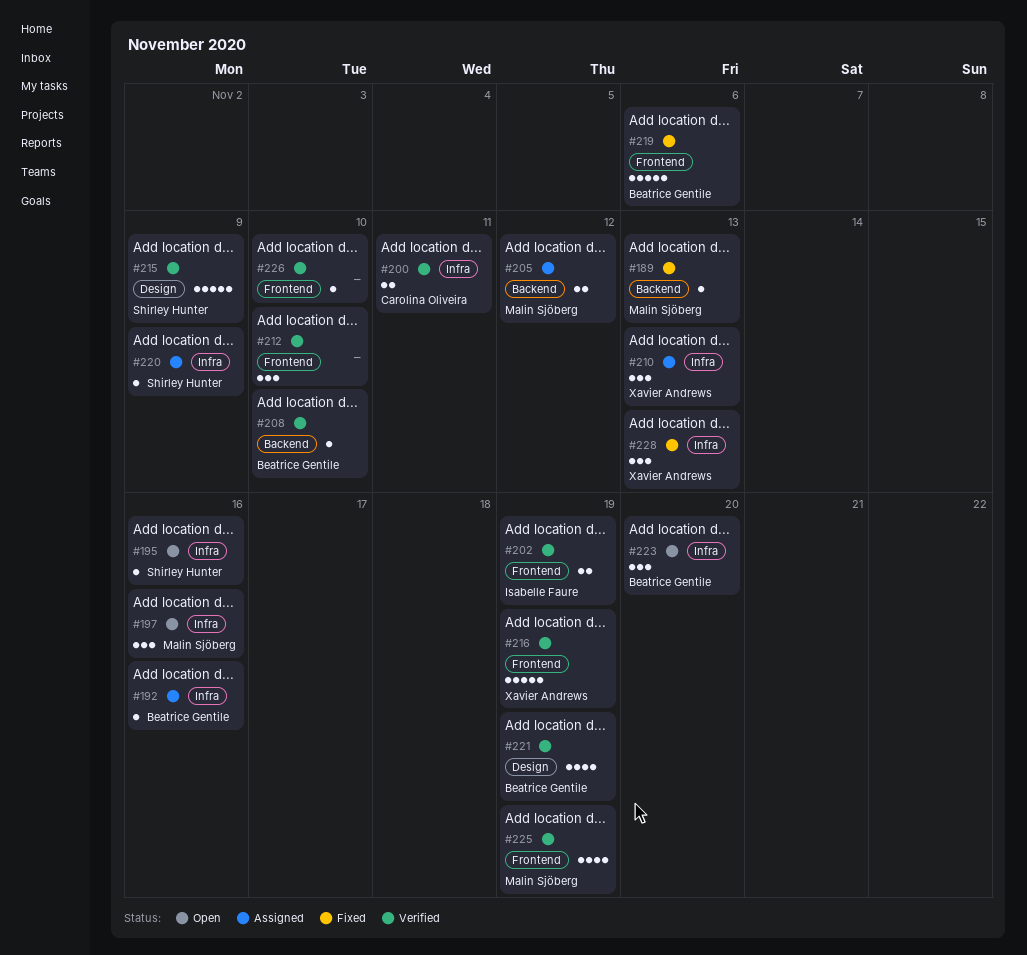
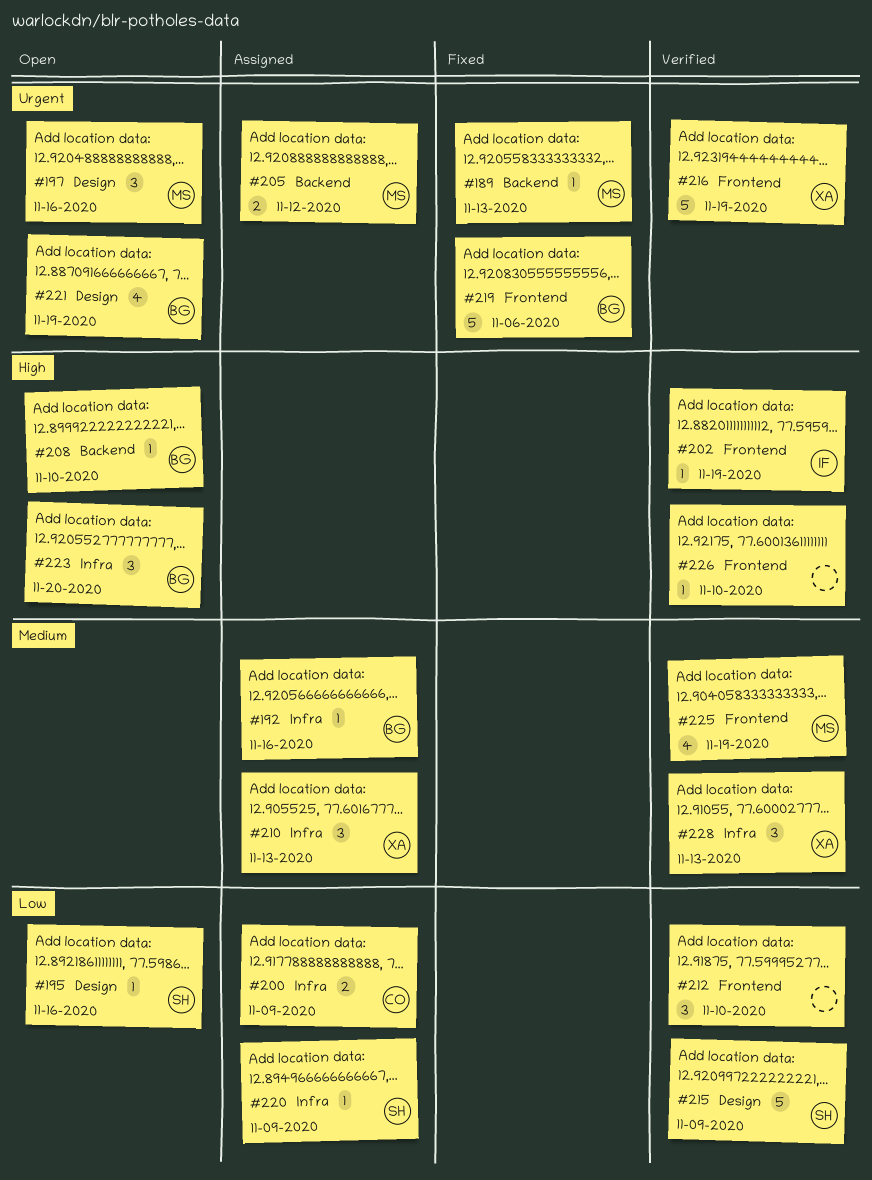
#195, label: Infra -> Design
#197, label: Infra -> Design
#200, status: Verified -> Assigned
#200, due: Nov 11 -> Nov 9
#202, estimate: 2 -> 1
#208, status: Verified -> Open
#221, status: Verified -> Open
#228, status: Fixed -> Verified

